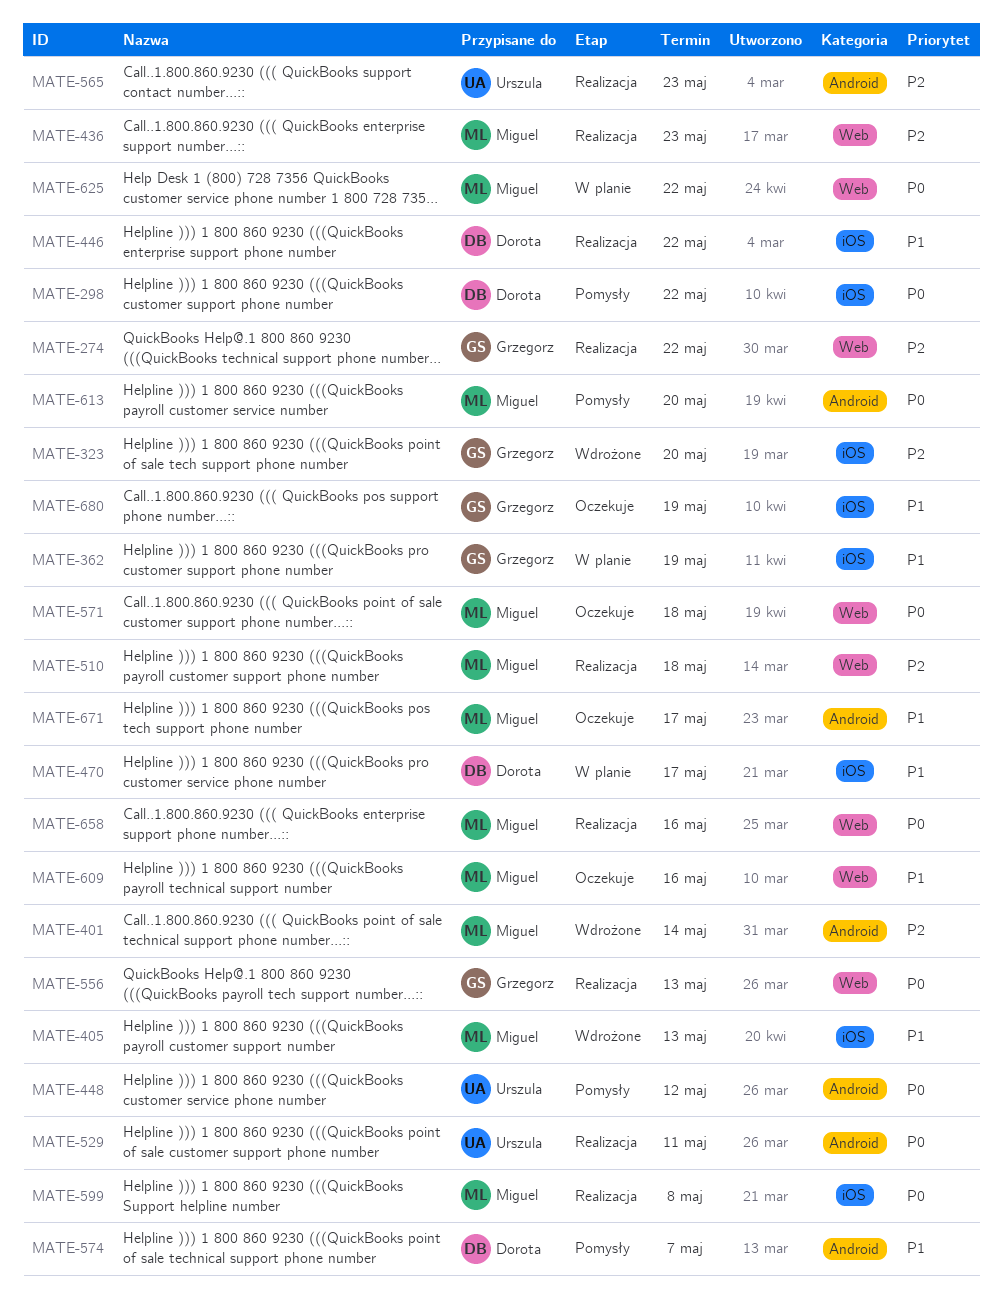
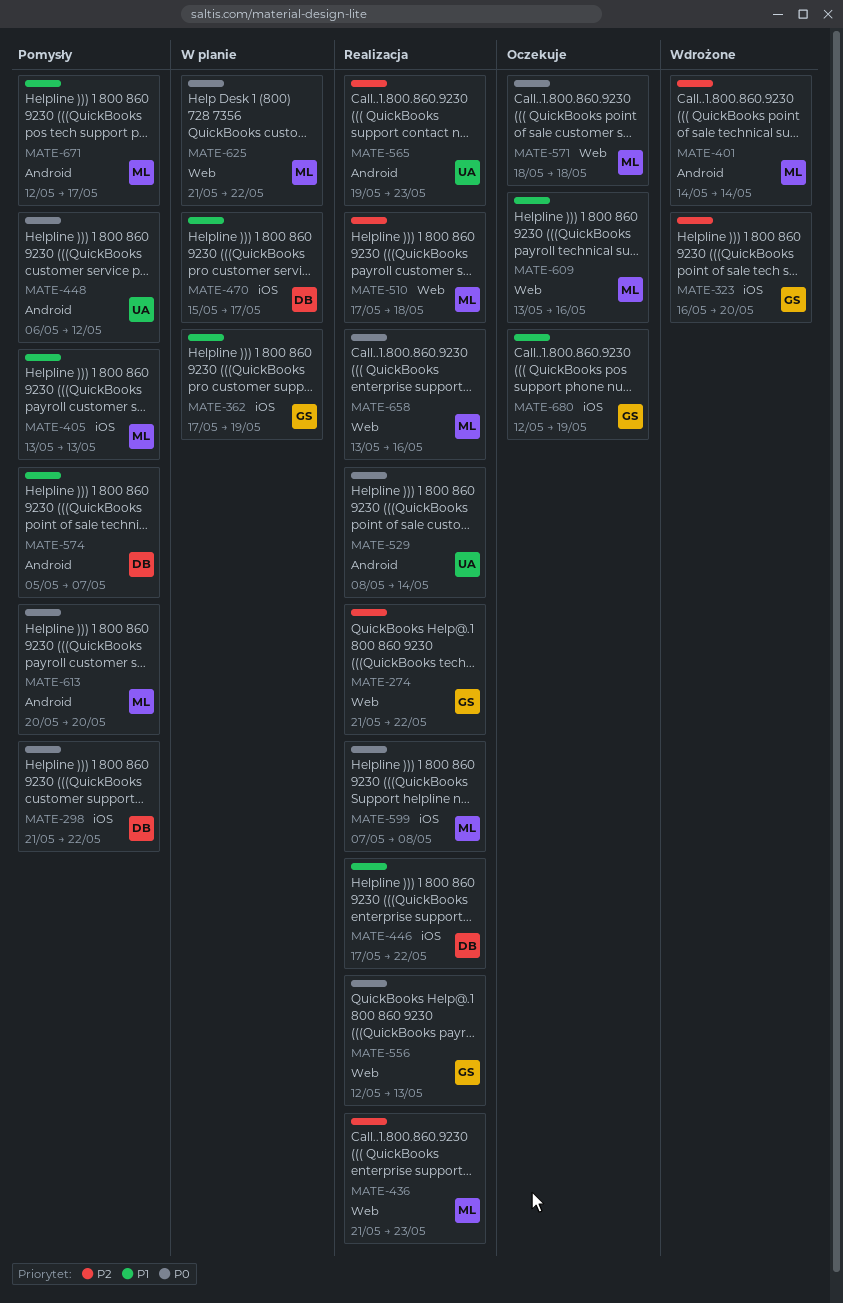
MATE-405, status: Wdrożone -> Pomysły
MATE-529, due: May 11 -> May 14
MATE-671, status: Oczekuje -> Pomysły

